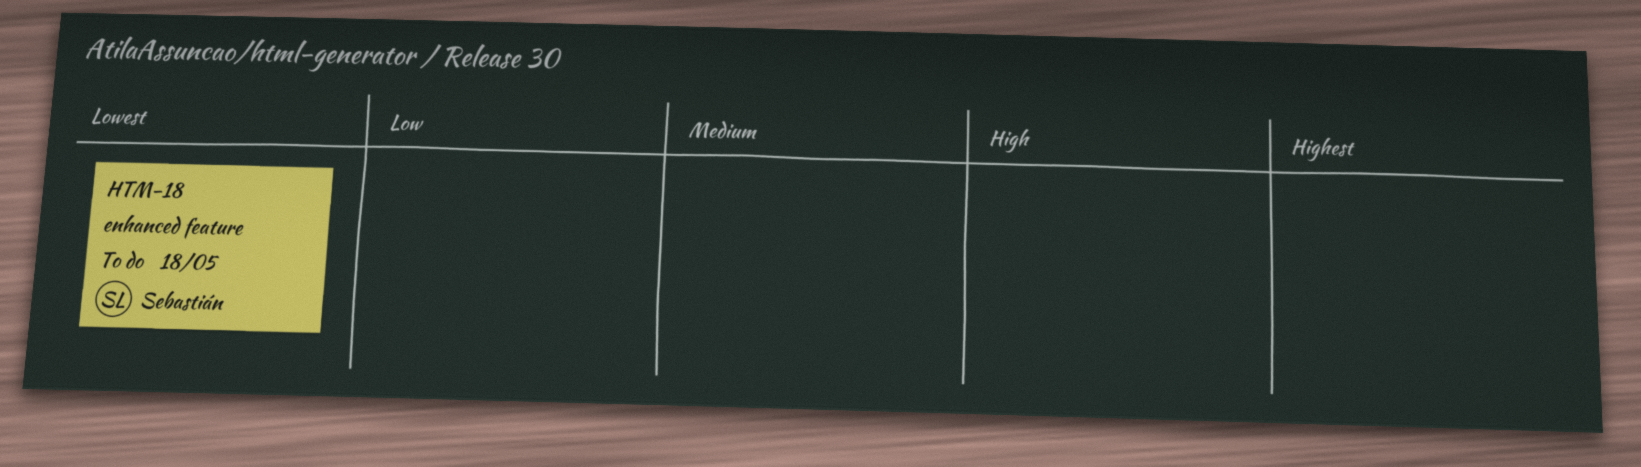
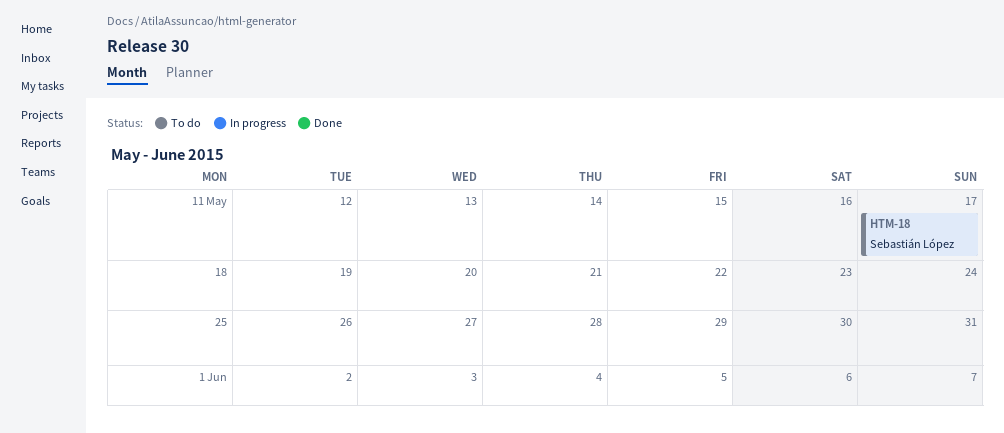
HTM-18, due: May 18 -> May 17

